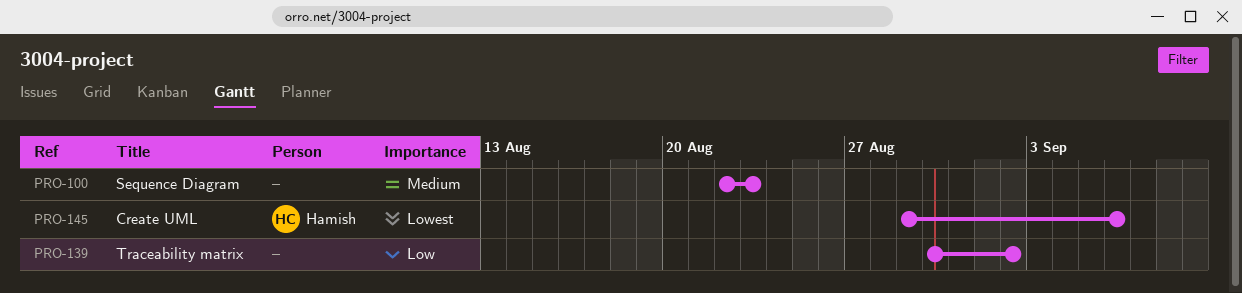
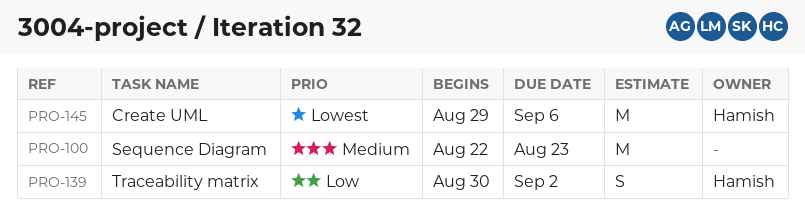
PRO-139, owner: none -> Hamish

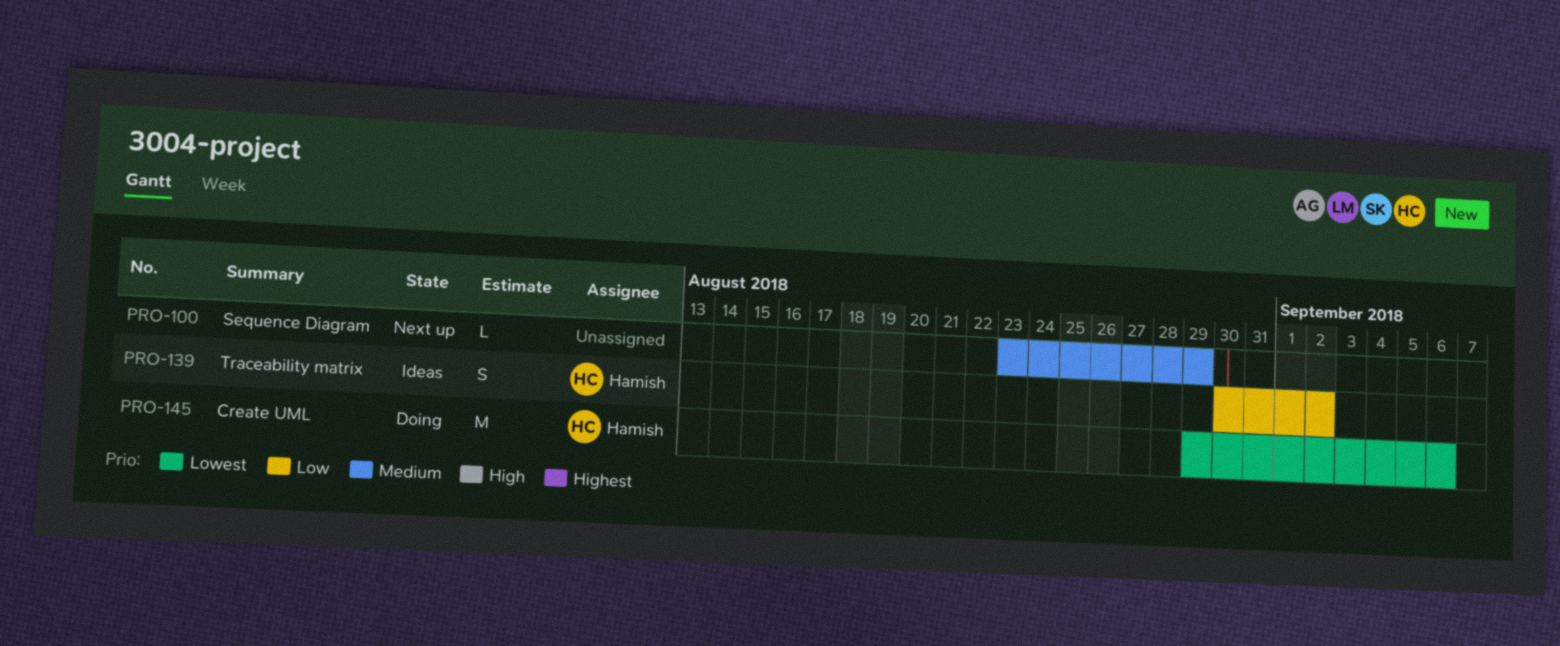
PRO-100, estimate: M -> L
PRO-100, start: Aug 22 -> Aug 23
PRO-100, due: Aug 23 -> Aug 29

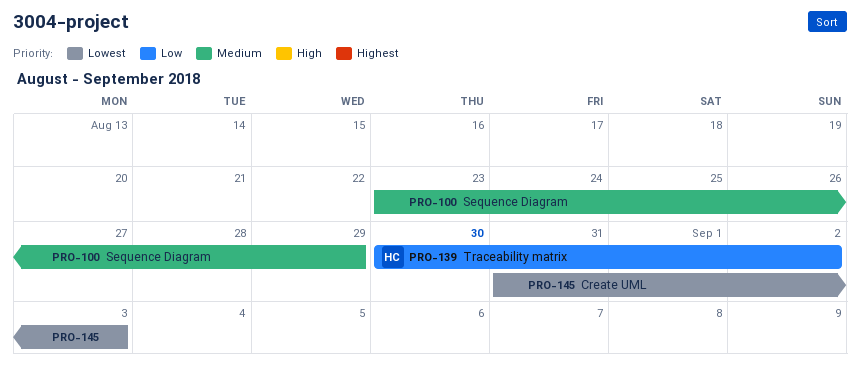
PRO-145, owner: Hamish -> none
PRO-145, start: Aug 29 -> Aug 31
PRO-145, due: Sep 6 -> Sep 3

